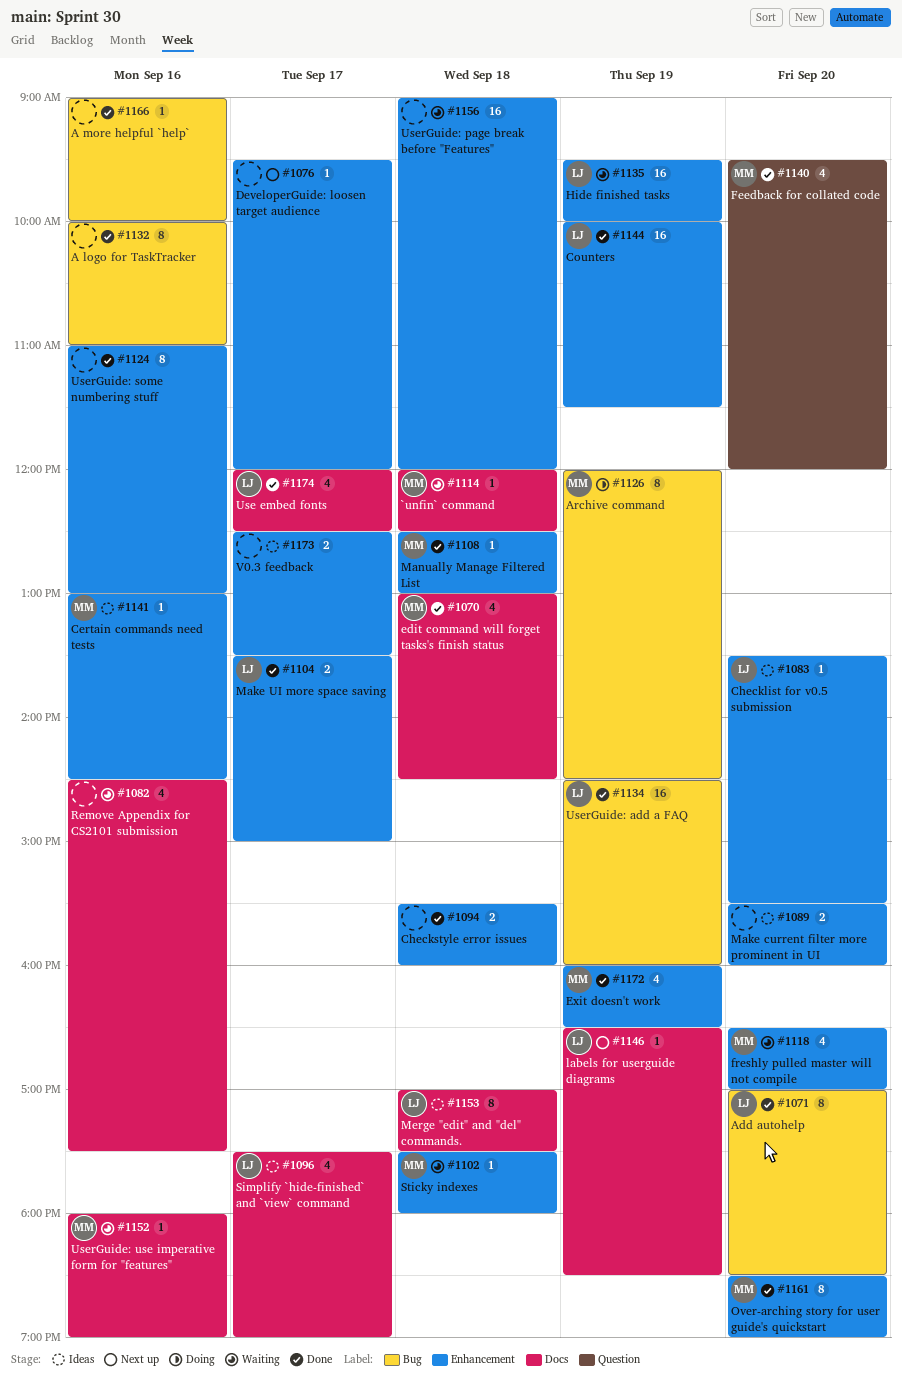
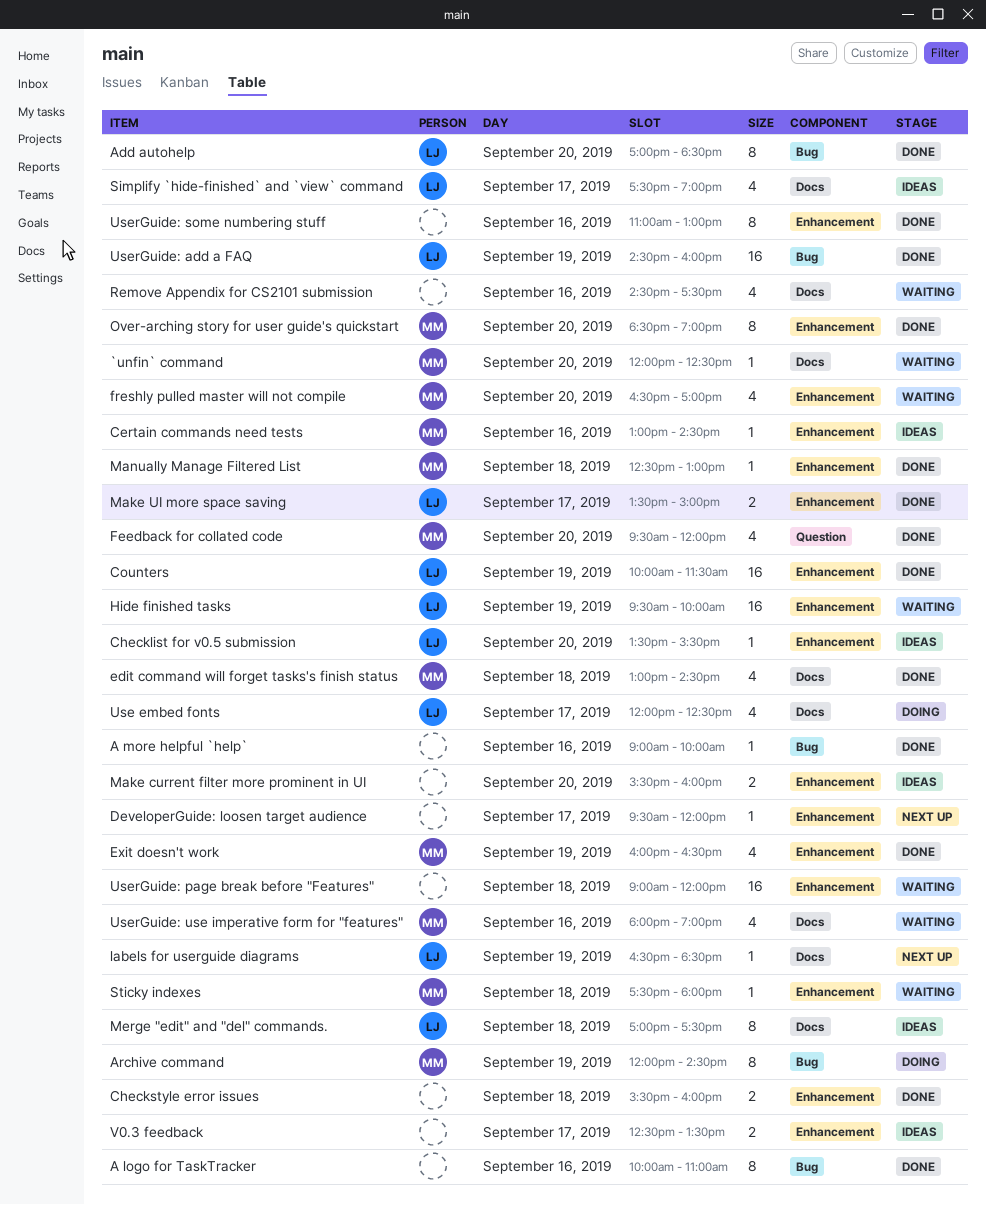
`unfin` command, day: Sep 18 -> Sep 20
Use embed fonts, status: Done -> Doing
UserGuide: use imperative form for "features", estimate: 1 -> 4

